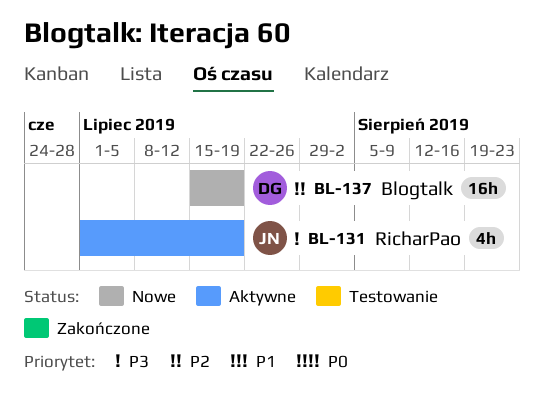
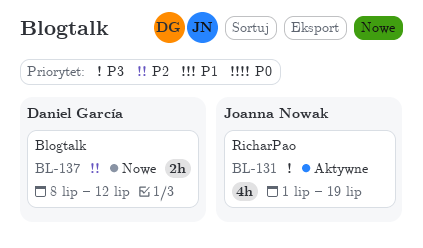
BL-137, estimate: 16h -> 2h
BL-137, start: Jul 15 -> Jul 8
BL-137, due: Jul 19 -> Jul 12

